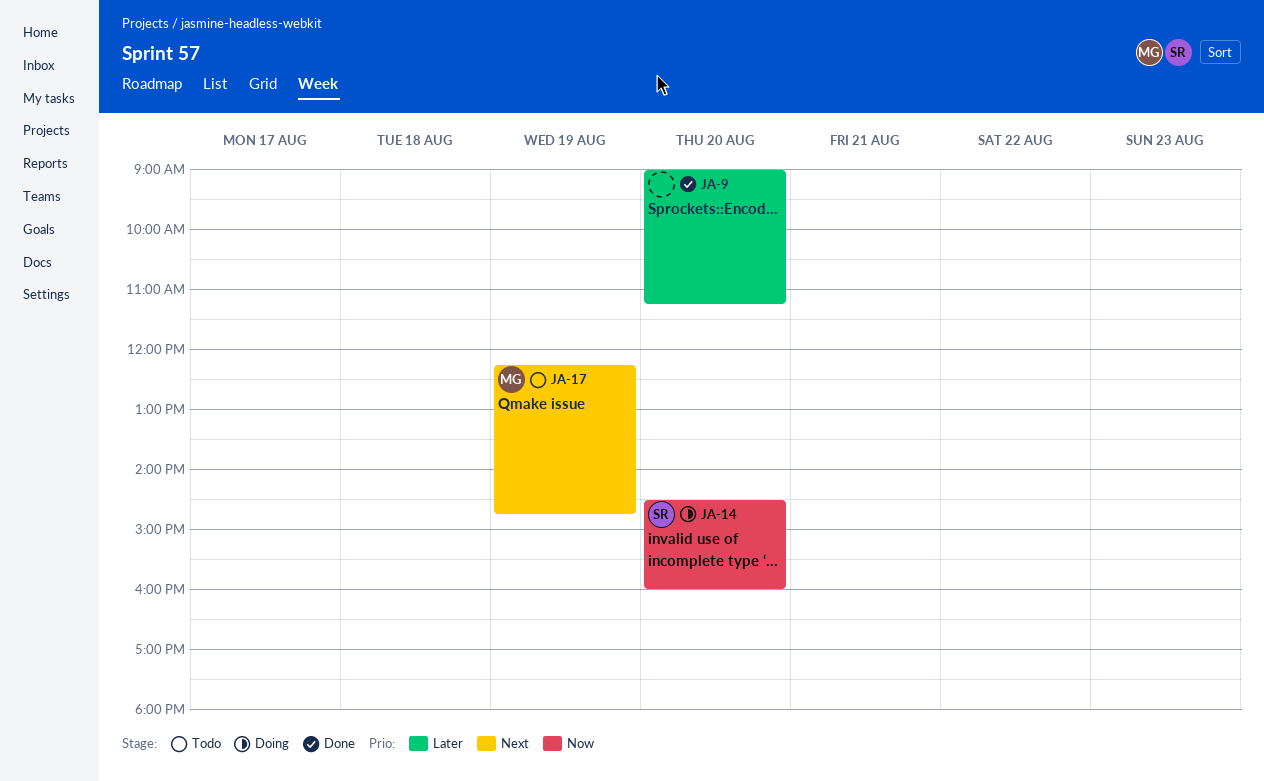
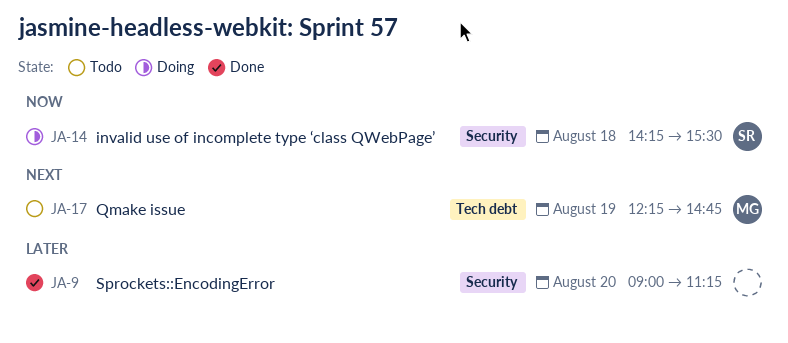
JA-14, day: Aug 20 -> Aug 18
JA-14, begins: 14:30 -> 14:15
JA-14, ends: 16:00 -> 15:30

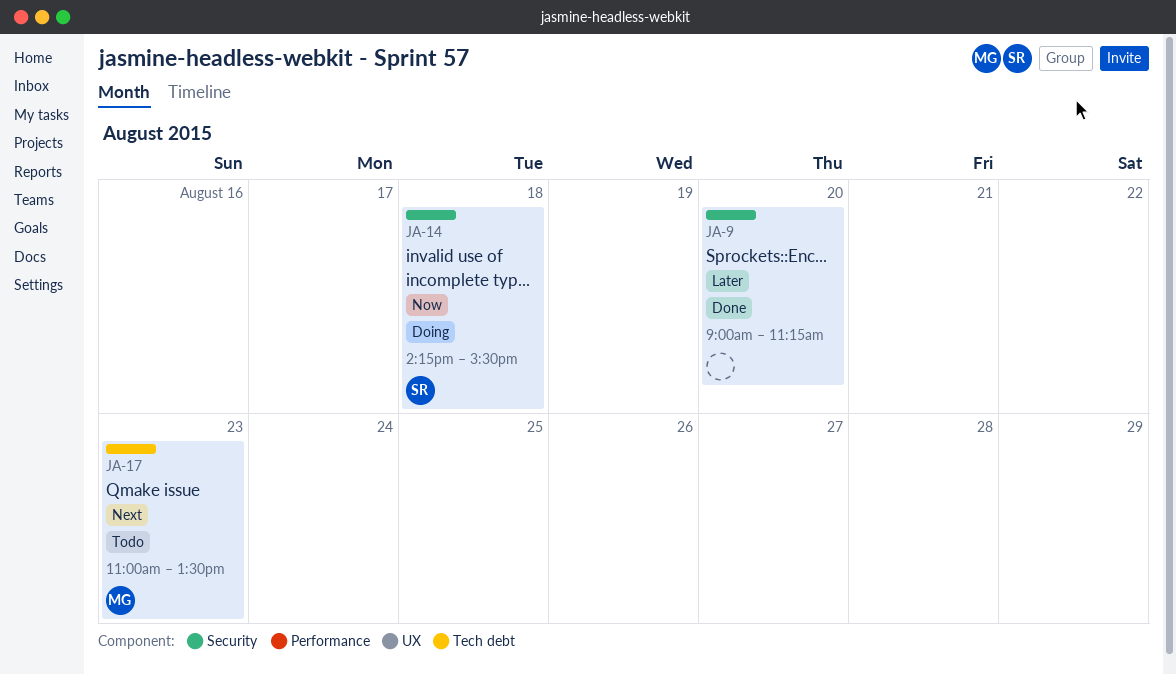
JA-17, day: Aug 19 -> Aug 23
JA-17, begins: 12:15 -> 11:00
JA-17, ends: 14:45 -> 13:30

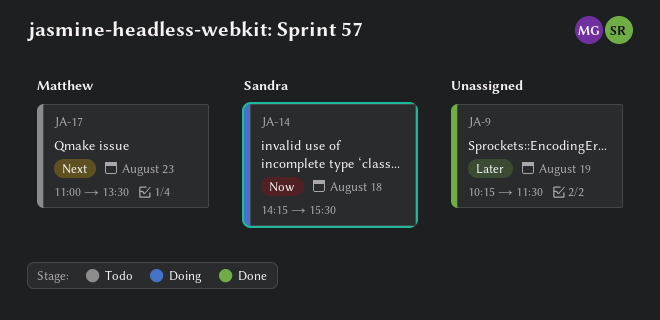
JA-9, day: Aug 20 -> Aug 19
JA-9, begins: 09:00 -> 10:15
JA-9, ends: 11:15 -> 11:30

